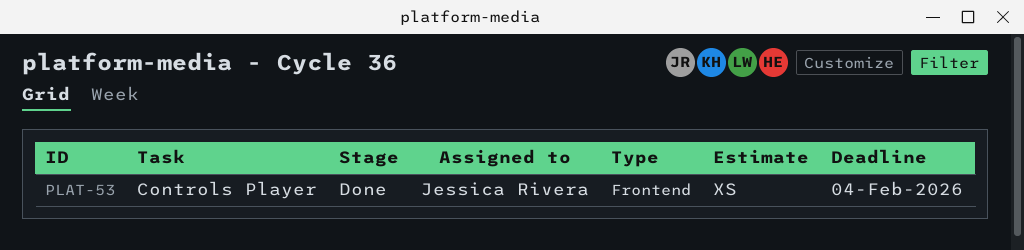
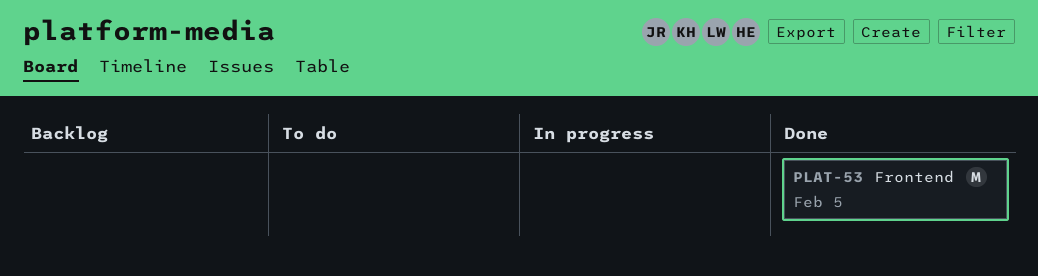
PLAT-53, estimate: XS -> M
PLAT-53, due: Feb 4 -> Feb 5

